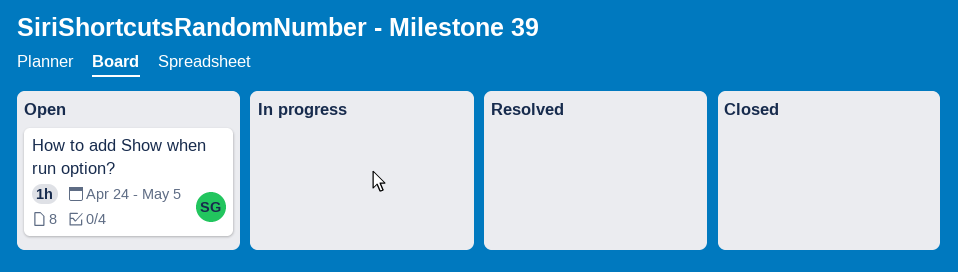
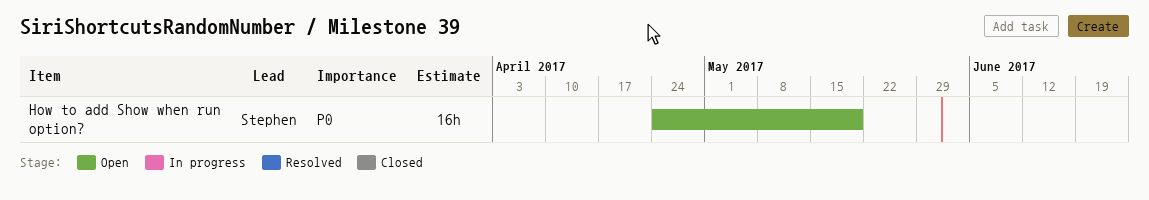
How to add Show when run option?, estimate: 1h -> 16h
How to add Show when run option?, due: May 5 -> May 19

